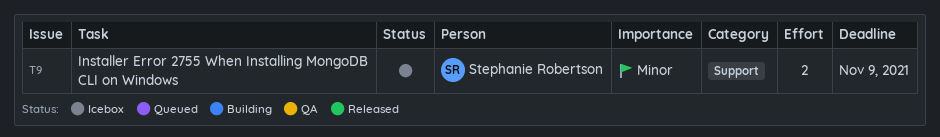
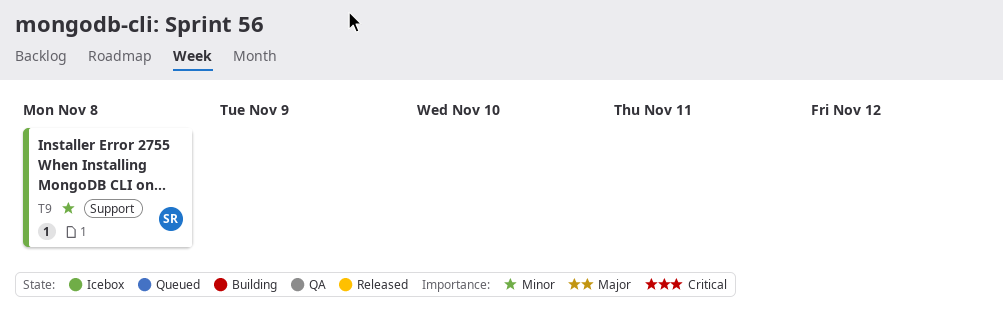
T9, estimate: 2 -> 1
T9, due: Nov 9 -> Nov 8

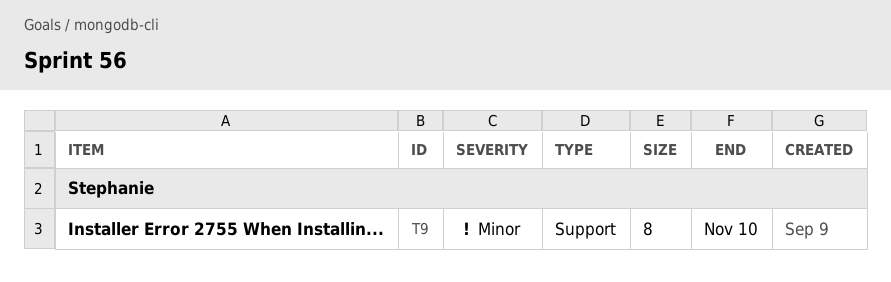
T9, estimate: 1 -> 8
T9, due: Nov 8 -> Nov 10

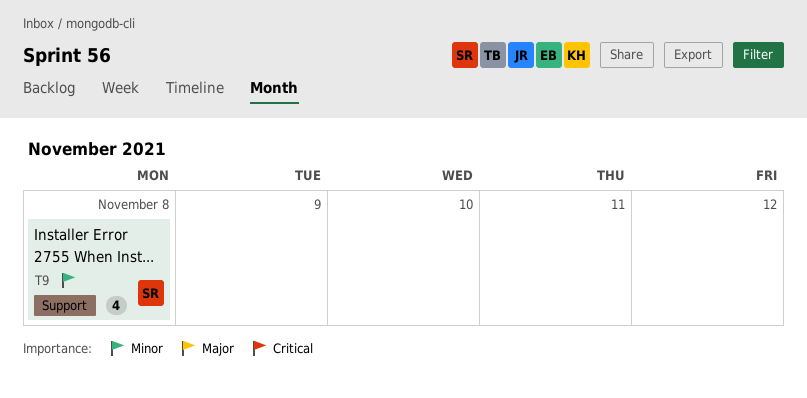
T9, estimate: 8 -> 4
T9, due: Nov 10 -> Nov 8

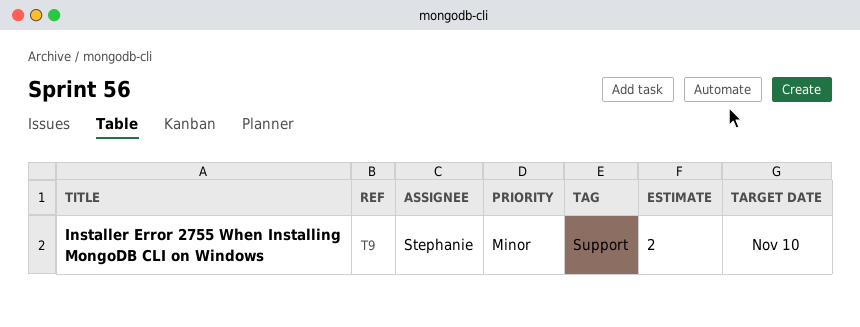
T9, estimate: 4 -> 2
T9, due: Nov 8 -> Nov 10

